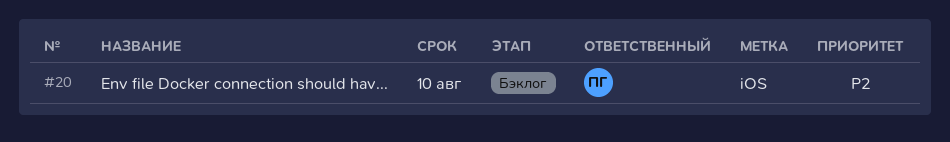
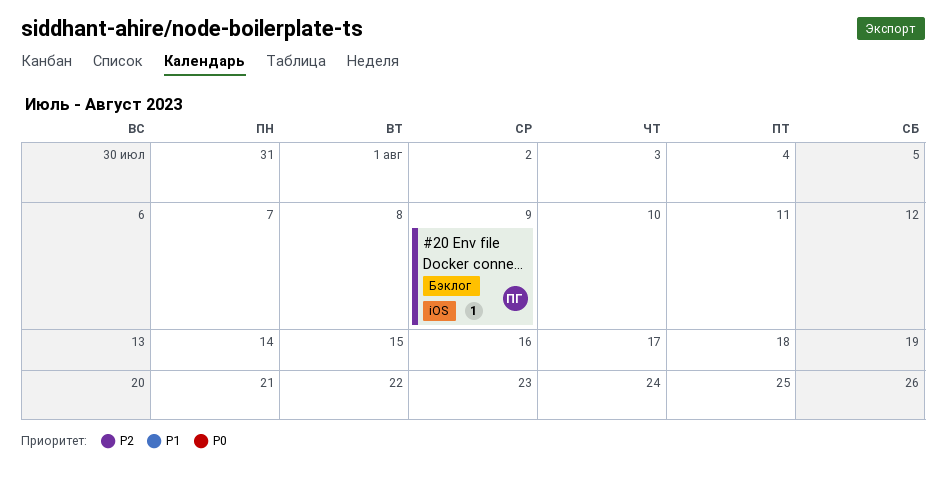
#20, due: Aug 10 -> Aug 9

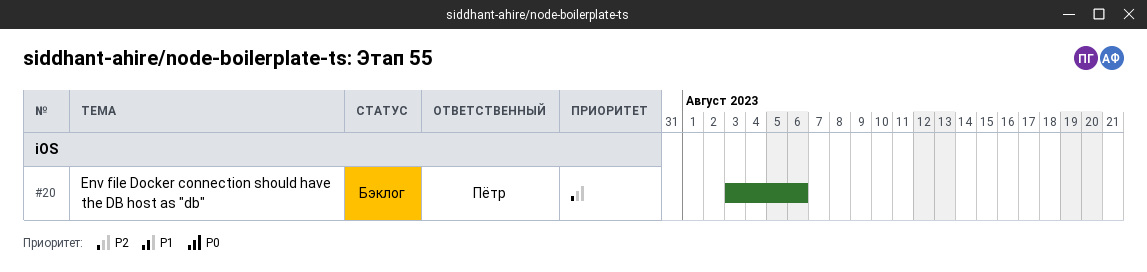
#20, due: Aug 9 -> Aug 6

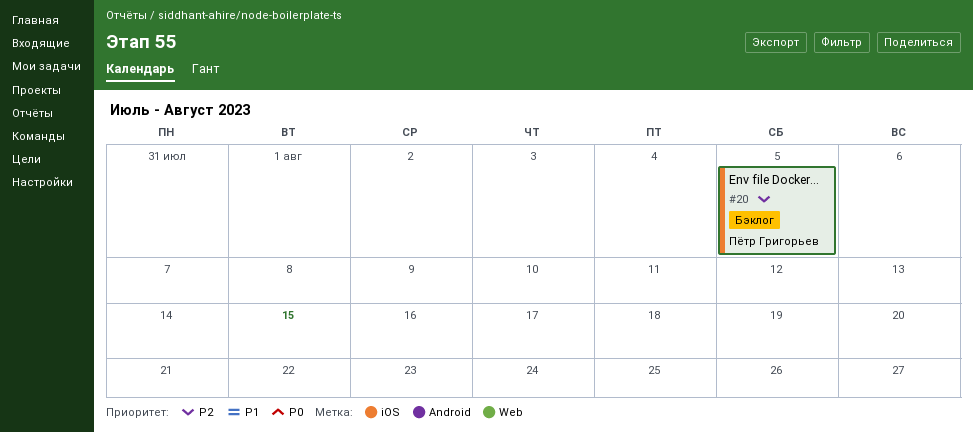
#20, due: Aug 6 -> Aug 5

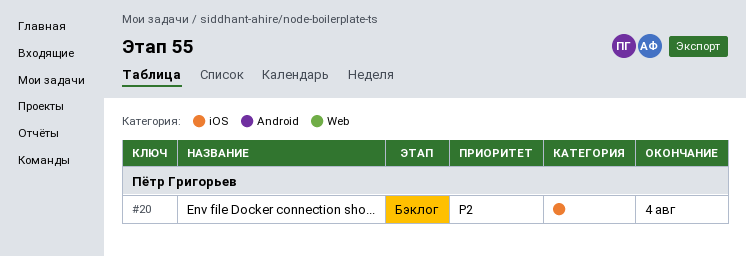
#20, due: Aug 5 -> Aug 4

